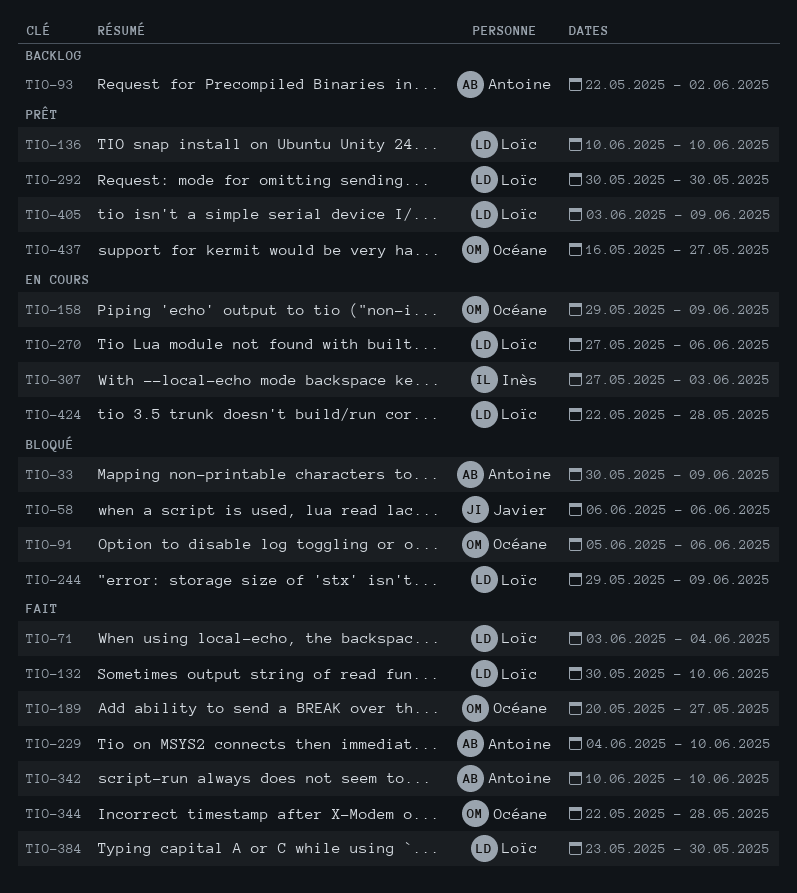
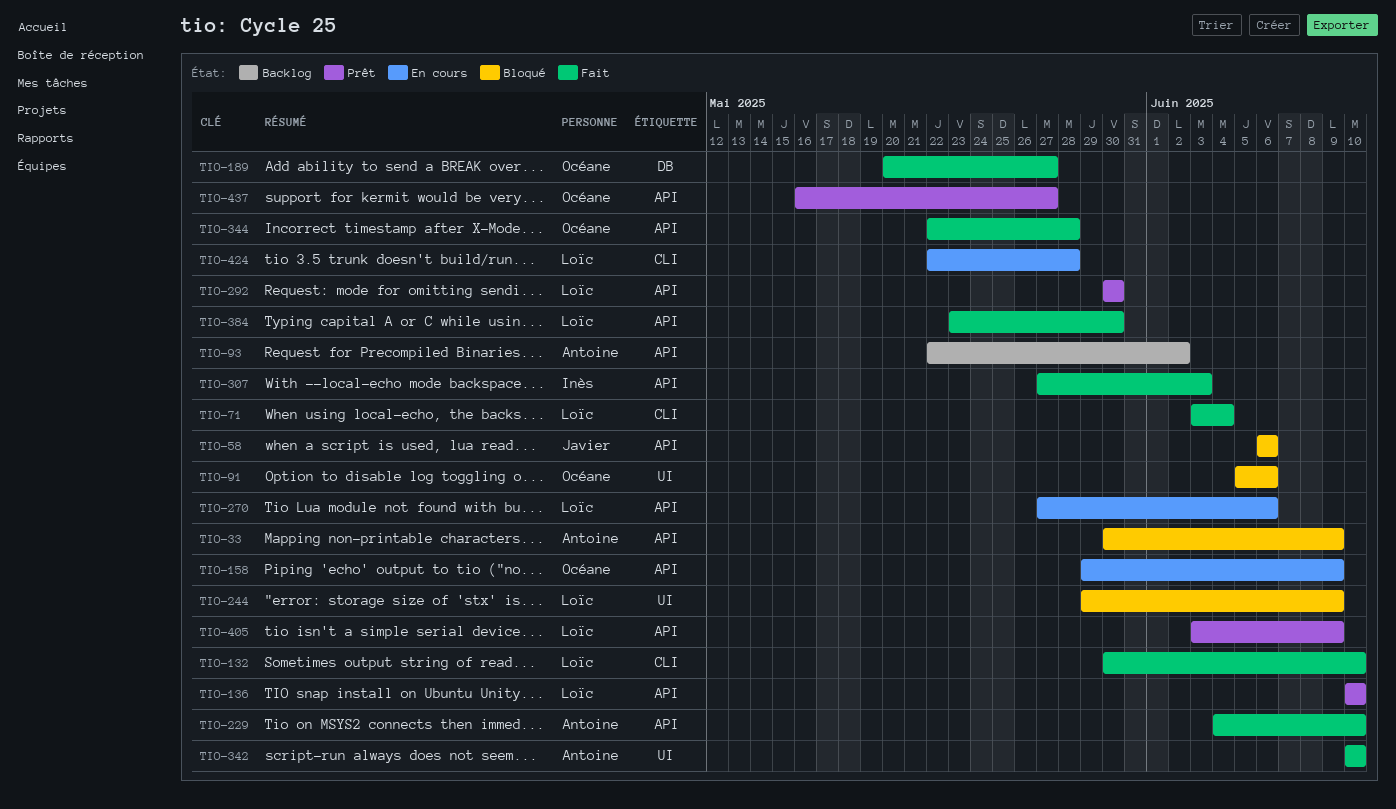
TIO-307, status: En cours -> Fait

